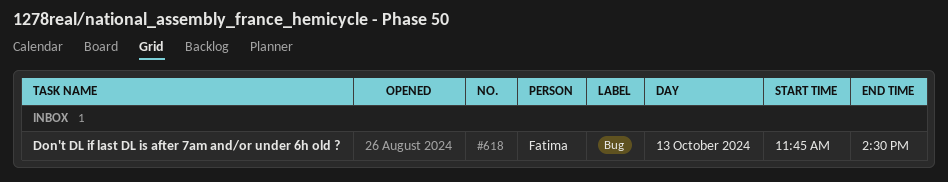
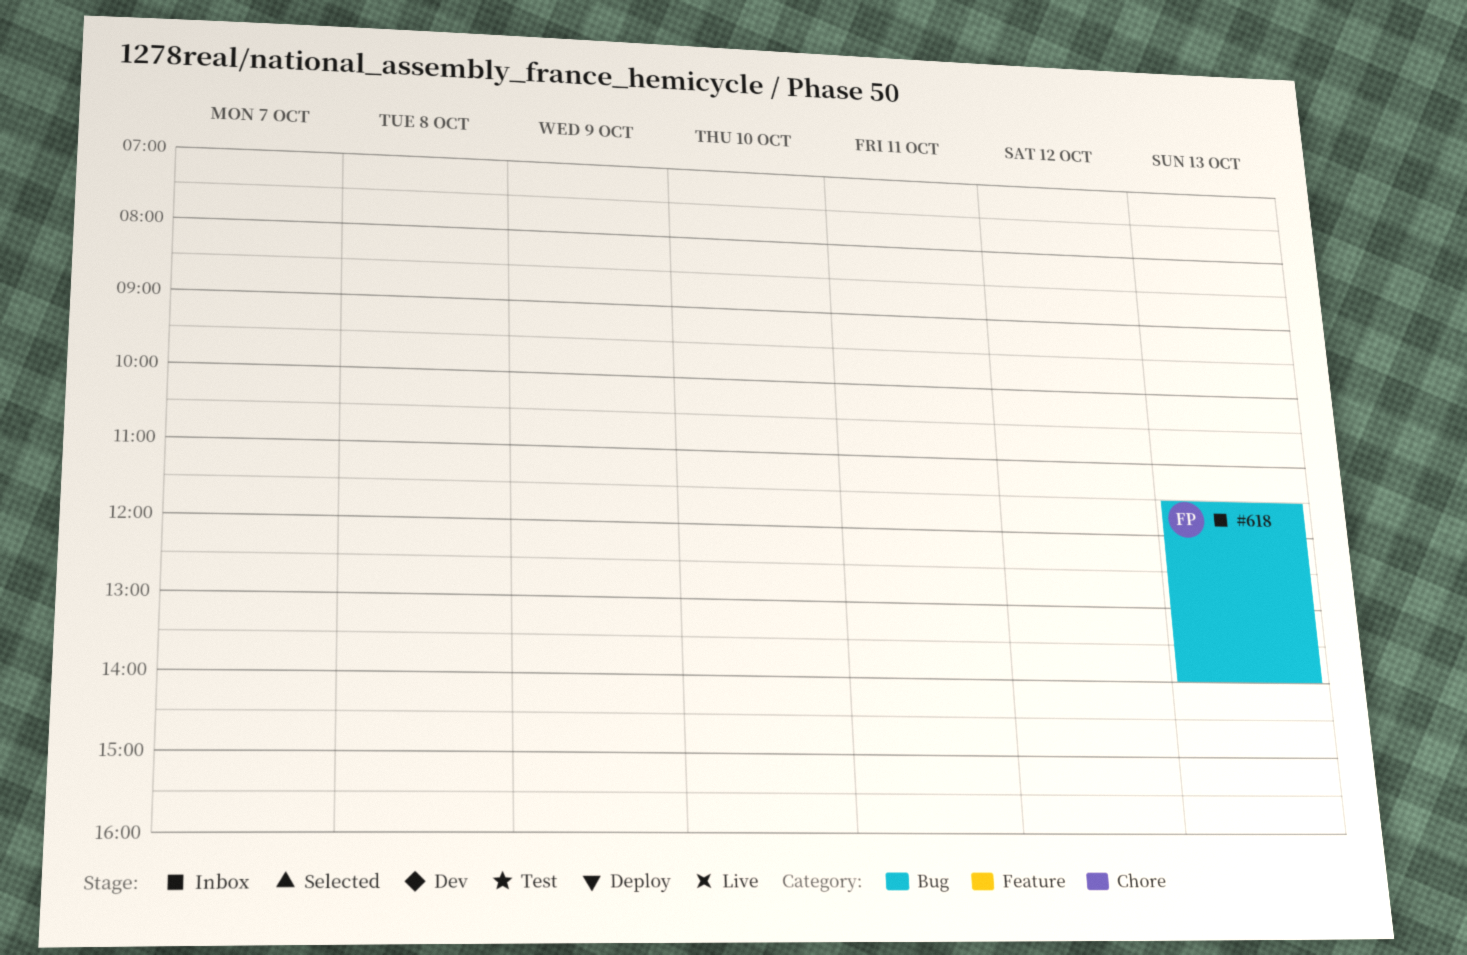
#618, begins: 11:45 -> 11:30
#618, ends: 14:30 -> 14:00

